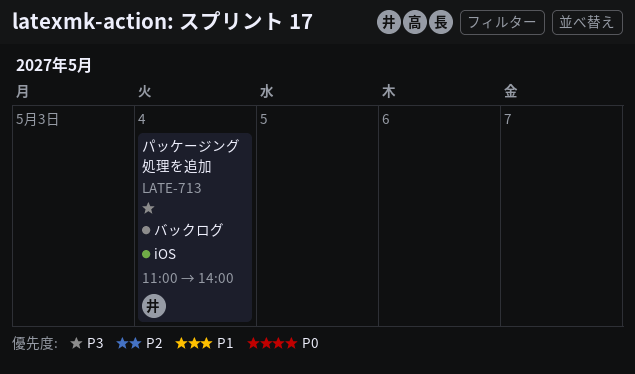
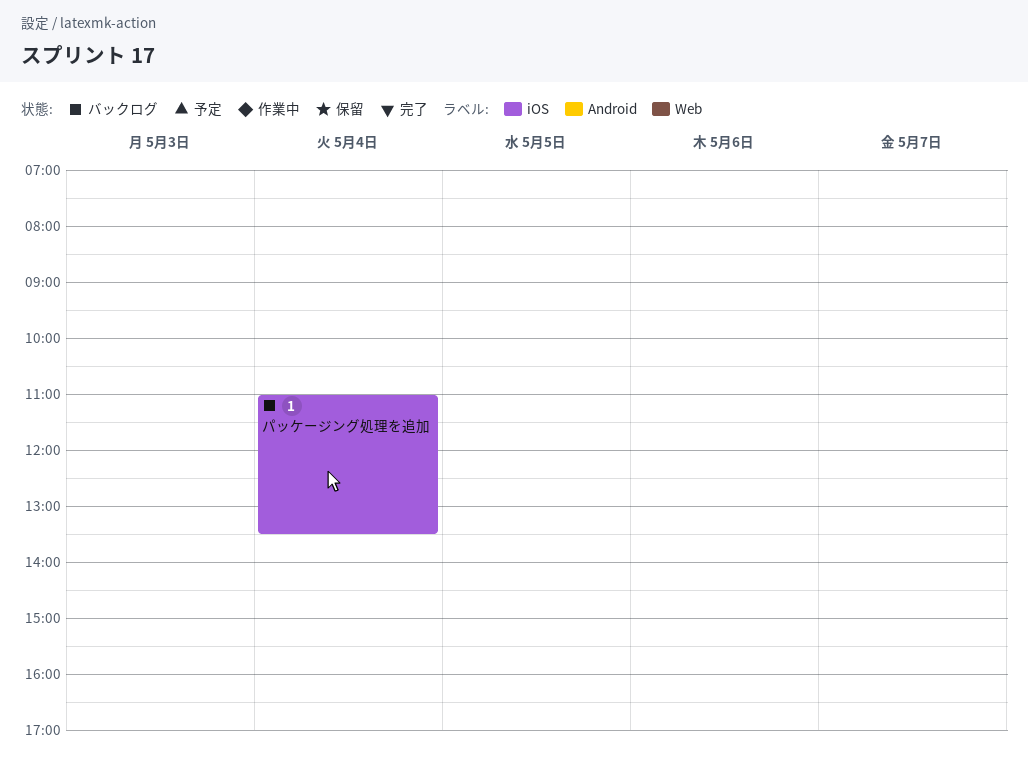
パッケージング処理を追加, ends: 14:00 -> 13:30

